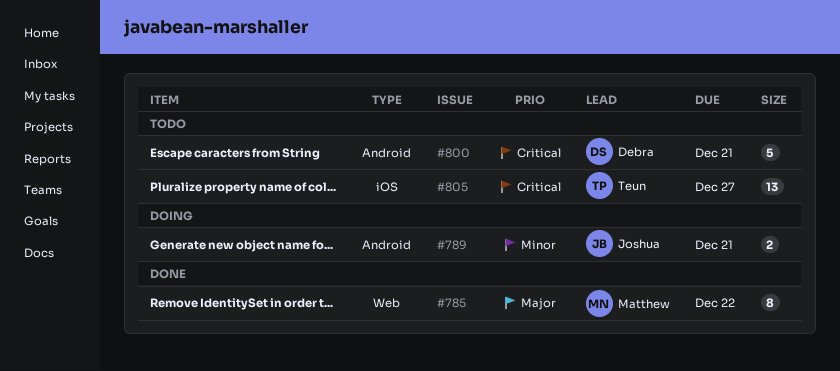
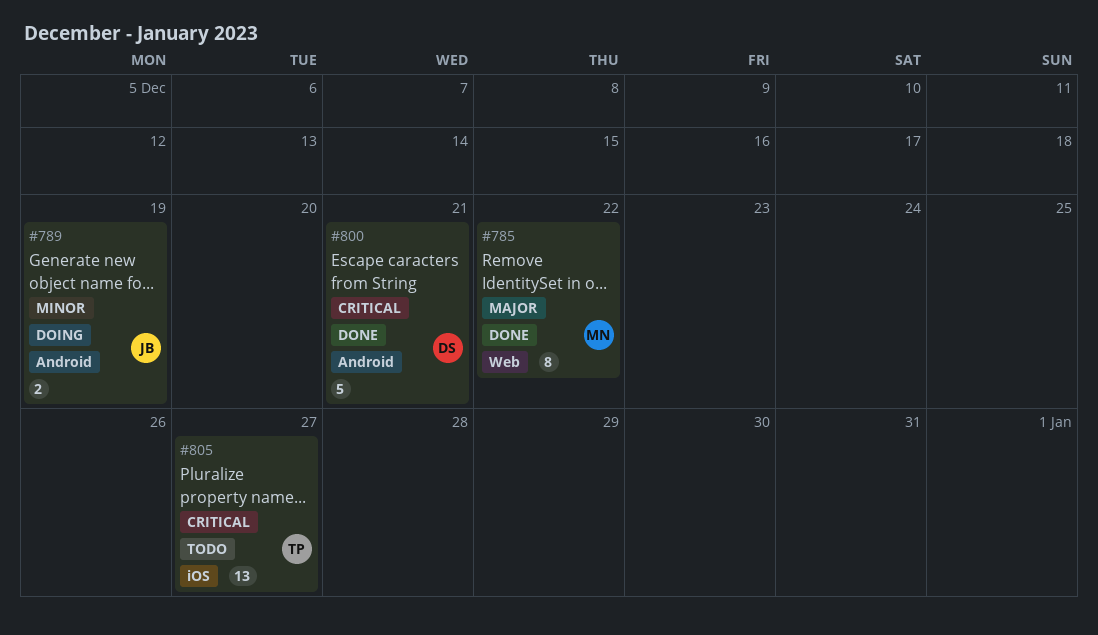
#789, due: Dec 21 -> Dec 19
#800, status: Todo -> Done

